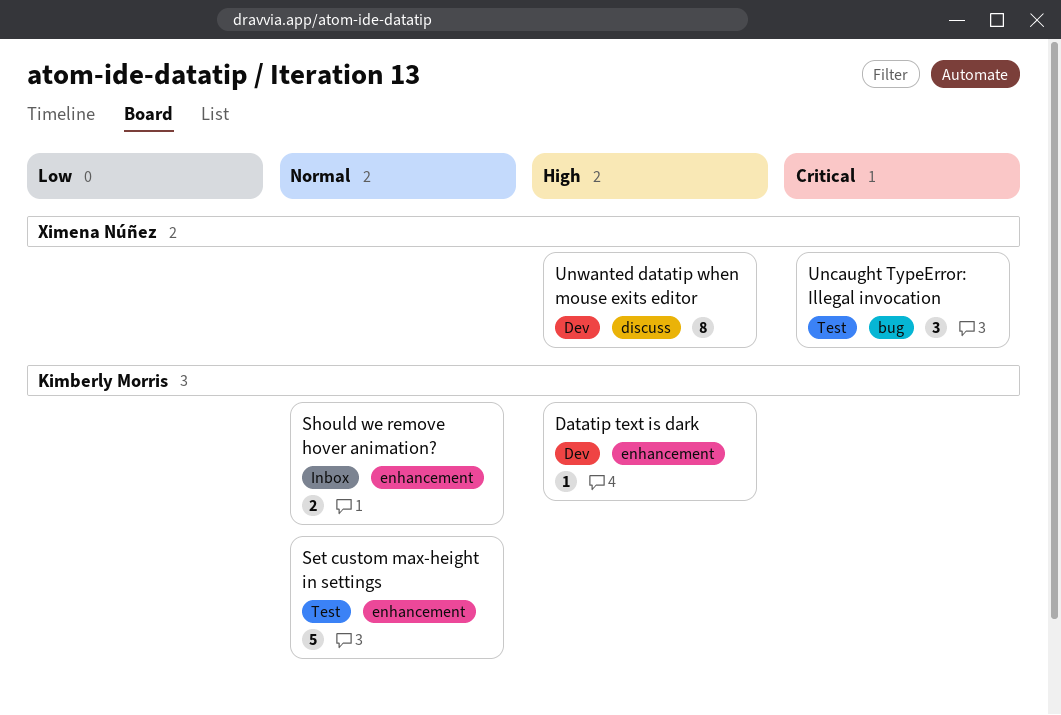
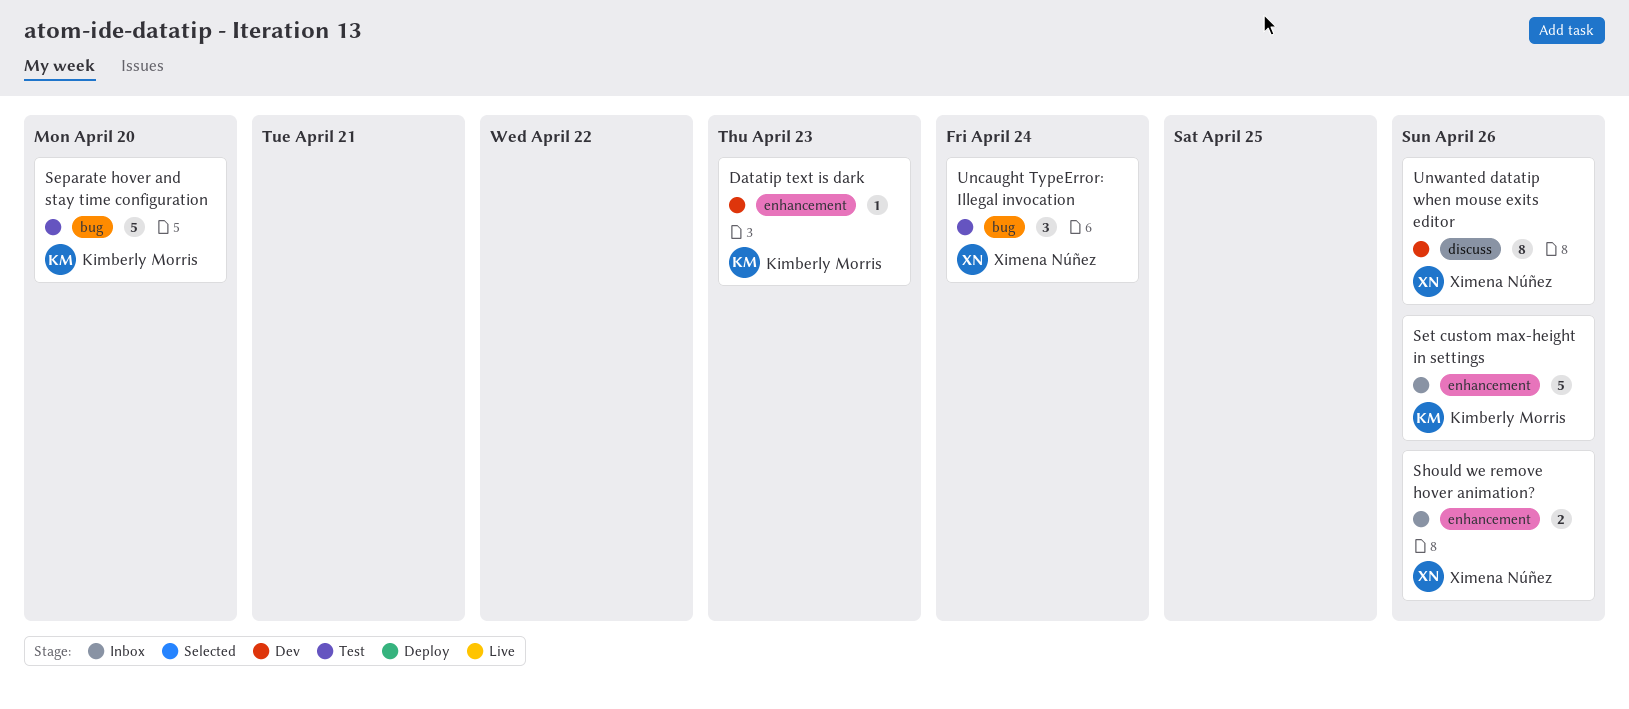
Separate hover and stay time configuration: none -> present
Set custom max-height in settings, status: Test -> Inbox
Should we remove hover animation?, owner: Kimberly Morris -> Ximena Núñez

